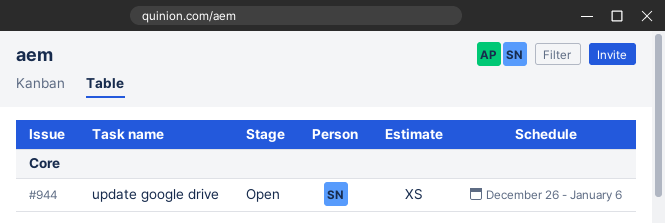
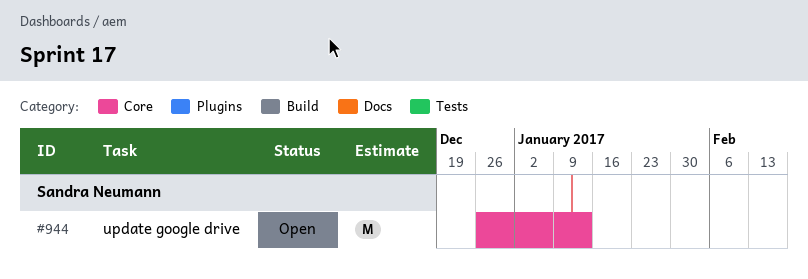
#944, estimate: XS -> M
#944, due: Jan 6 -> Jan 13

